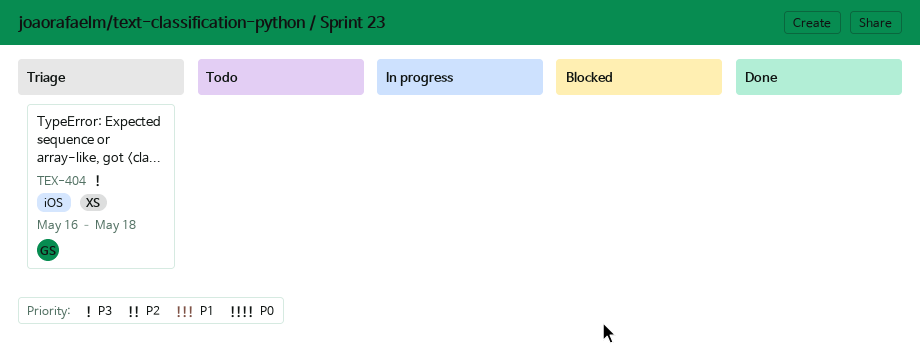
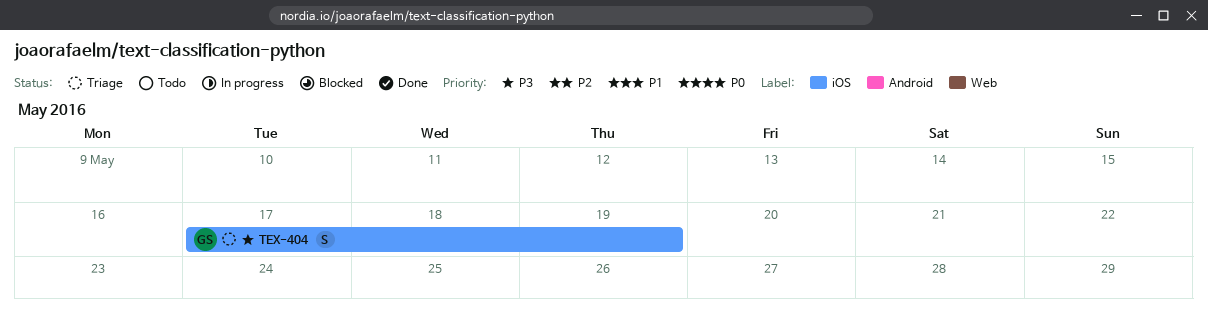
TEX-404, estimate: XS -> S
TEX-404, start: May 16 -> May 17
TEX-404, due: May 18 -> May 19

